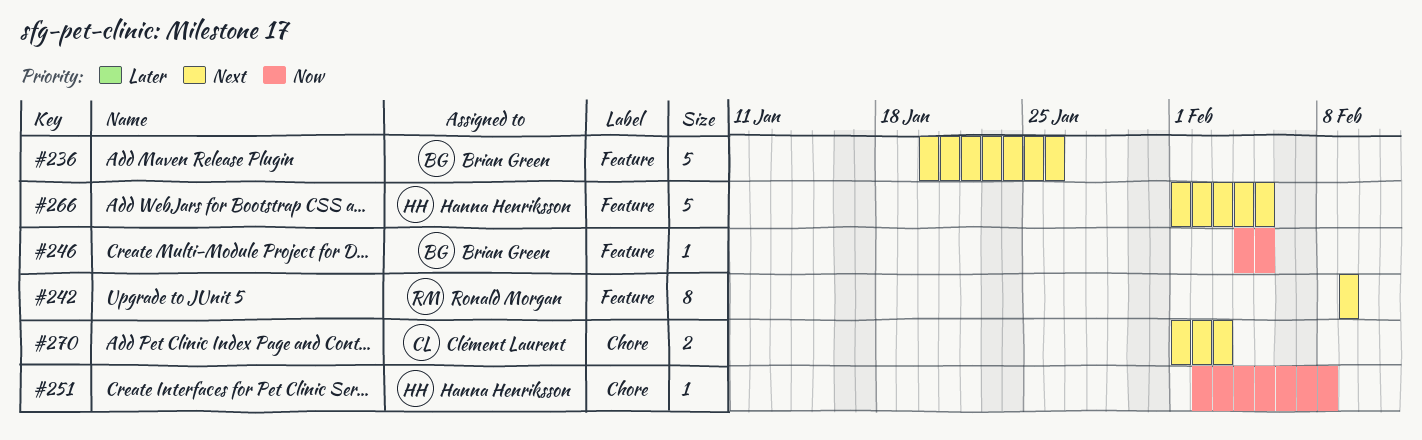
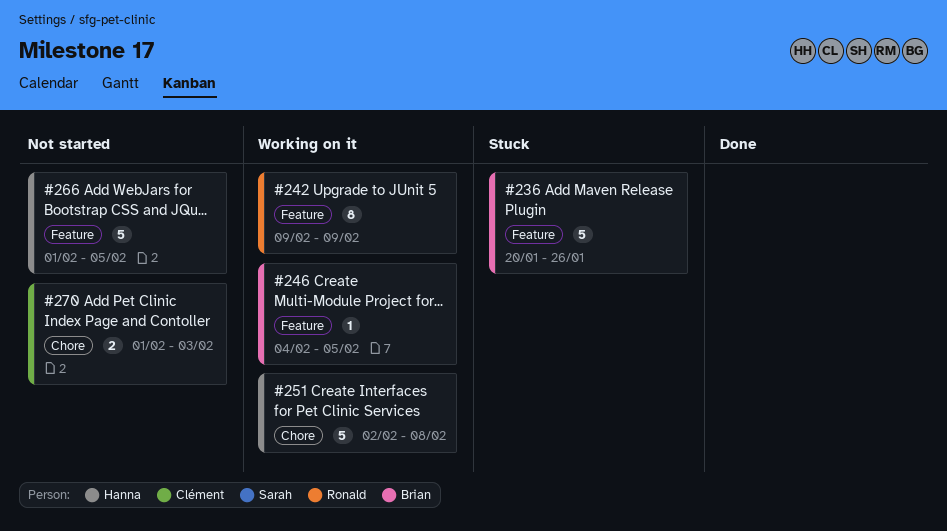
#251, estimate: 1 -> 5

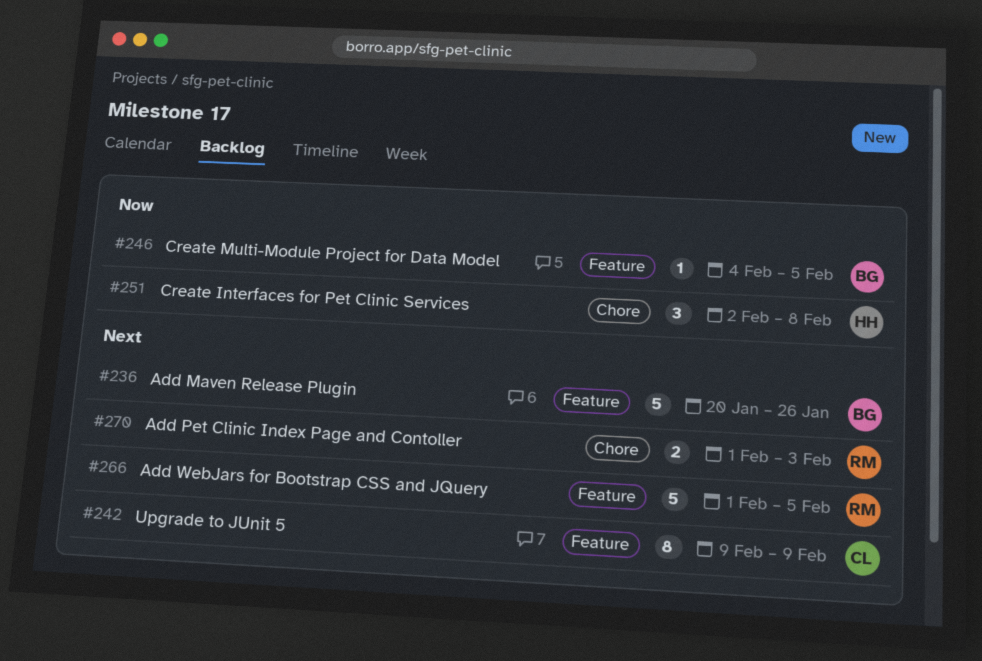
#242, owner: Ronald -> Clément
#251, estimate: 5 -> 3
#266, owner: Hanna -> Ronald
#270, owner: Clément -> Ronald

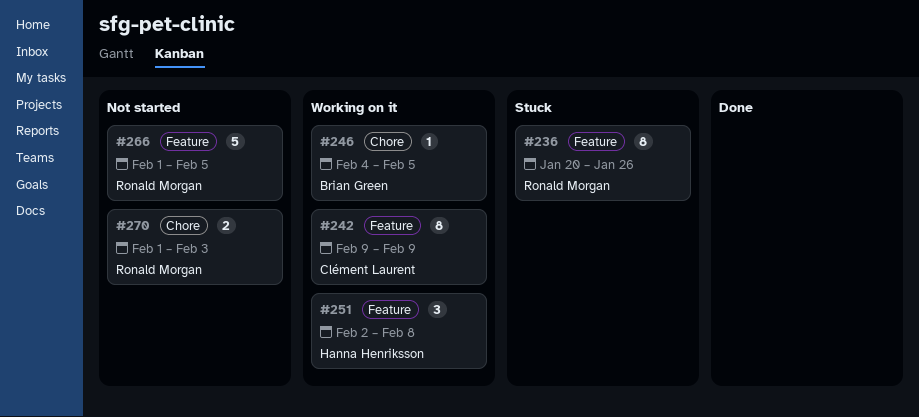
#236, owner: Brian Green -> Ronald Morgan
#236, estimate: 5 -> 8
#246, label: Feature -> Chore
#251, label: Chore -> Feature

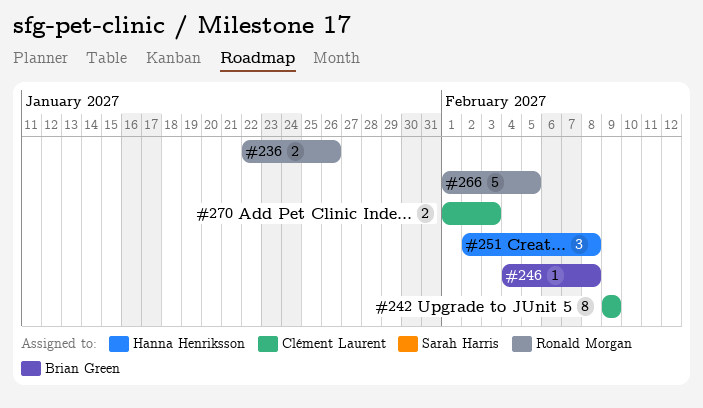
#236, estimate: 8 -> 2
#236, start: Jan 20 -> Jan 22
#246, due: Feb 5 -> Feb 8
#270, owner: Ronald Morgan -> Clément Laurent

